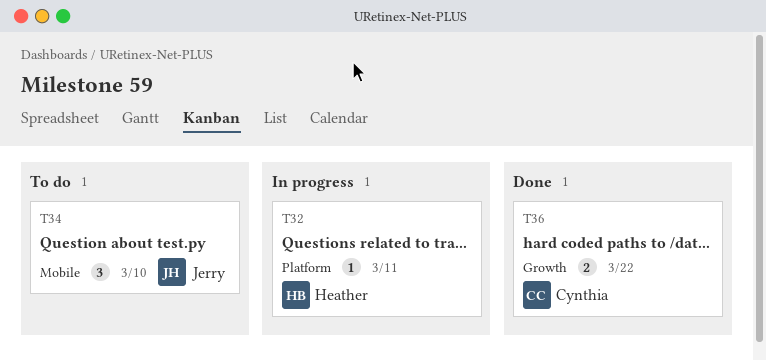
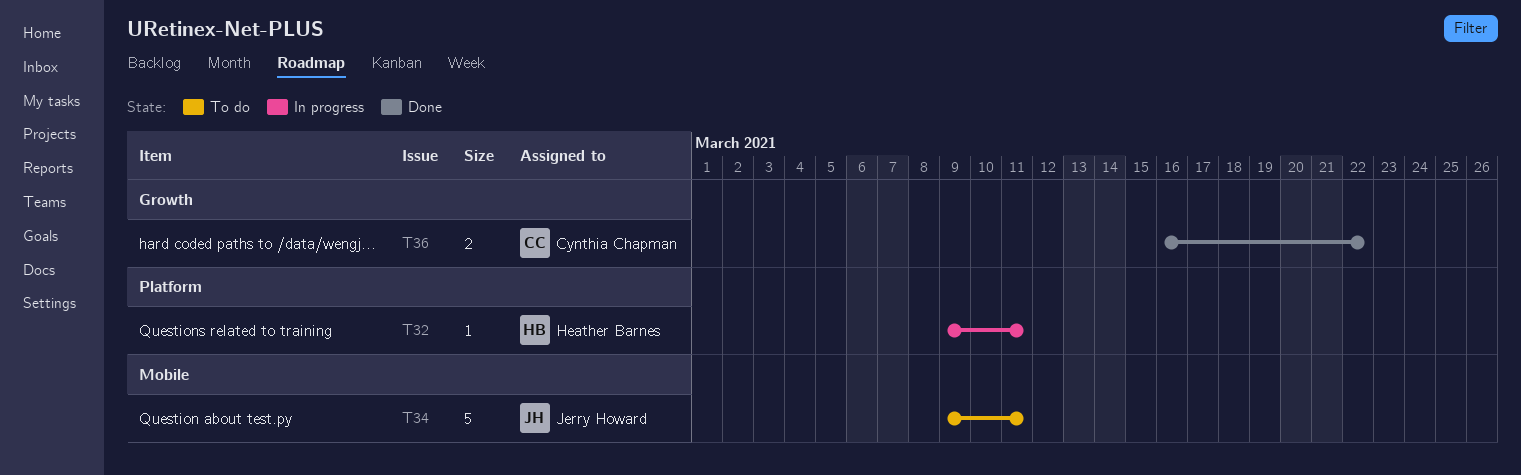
T34, estimate: 3 -> 5
T34, due: Mar 10 -> Mar 11

